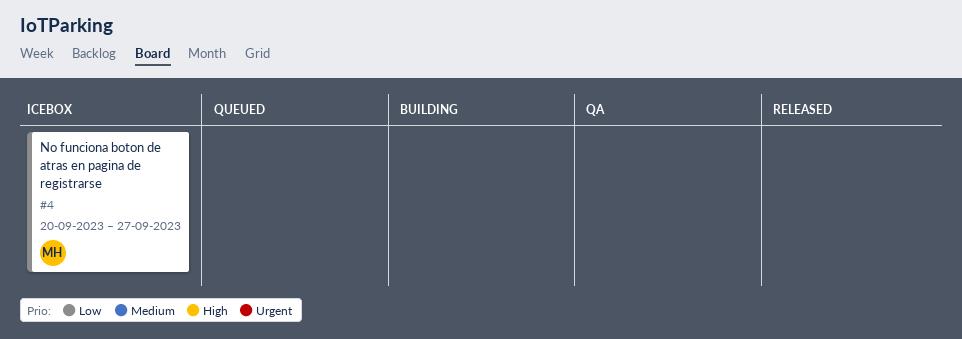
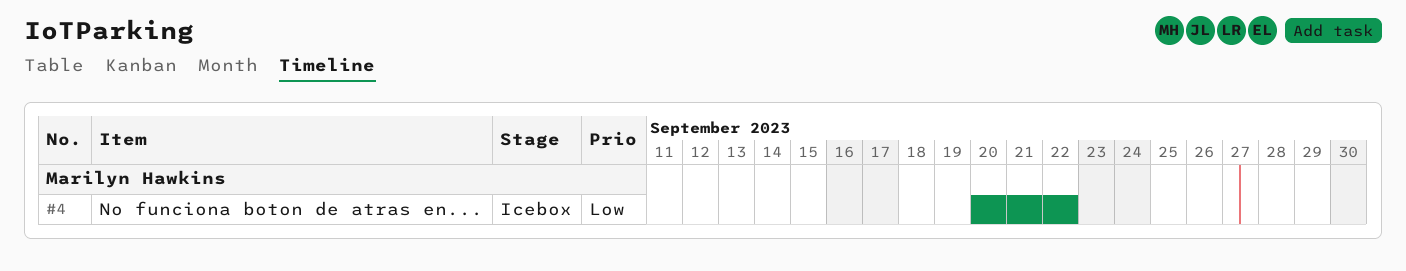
#4, due: Sep 27 -> Sep 22

